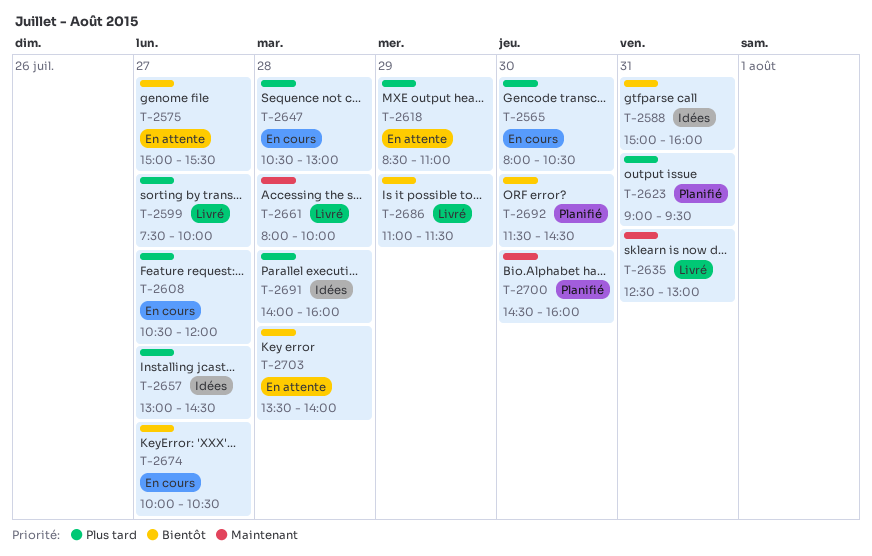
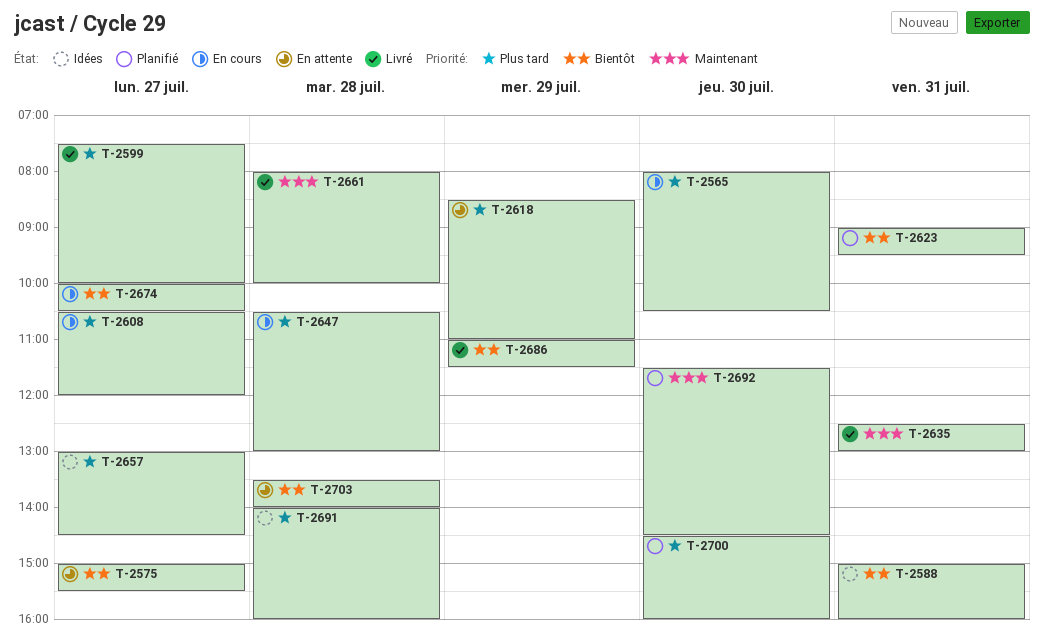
T-2623, priority: Plus tard -> Bientôt
T-2692, priority: Bientôt -> Maintenant
T-2700, priority: Maintenant -> Plus tard

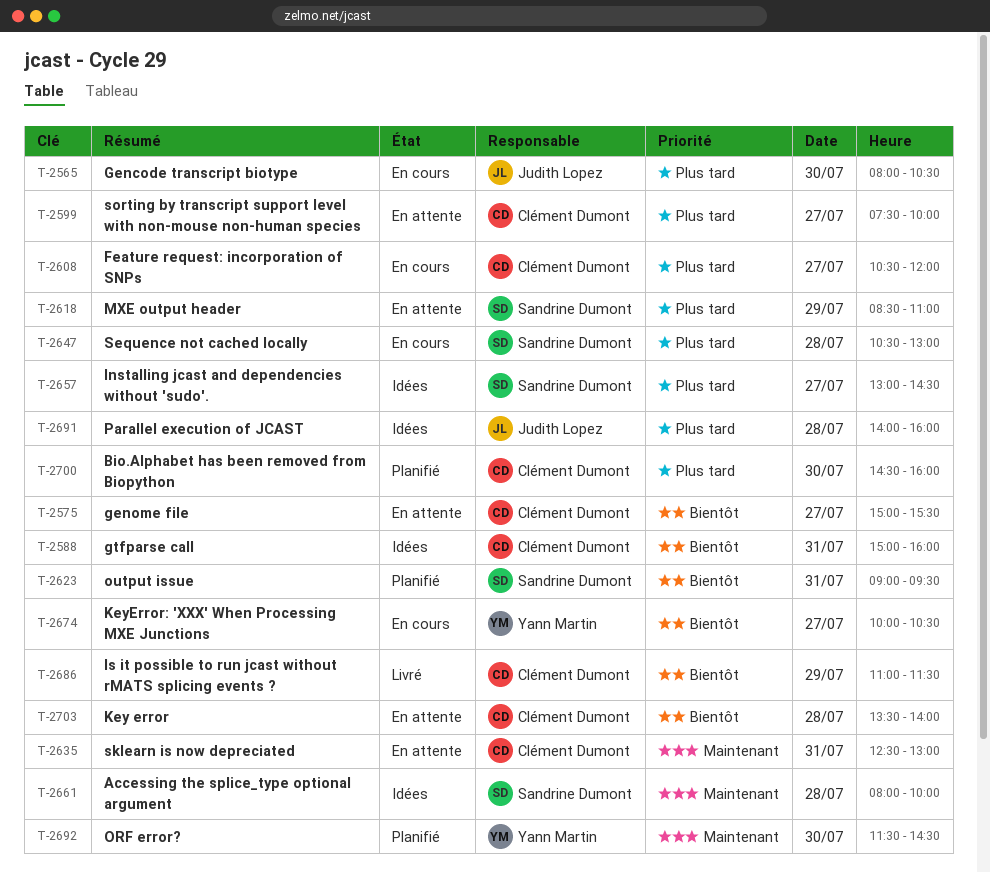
T-2599, status: Livré -> En attente
T-2635, status: Livré -> En attente
T-2661, status: Livré -> Idées

